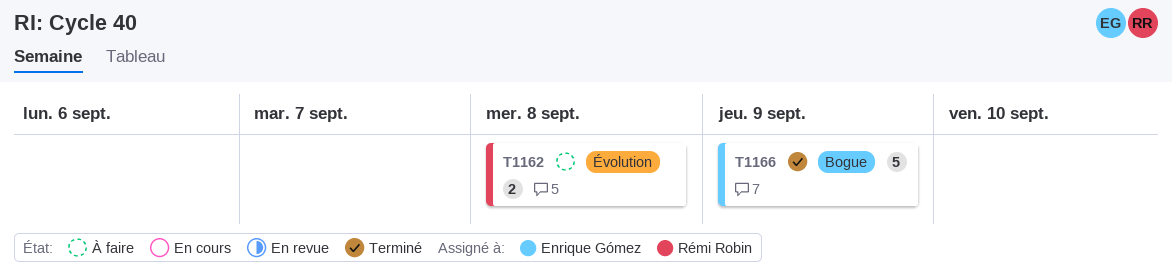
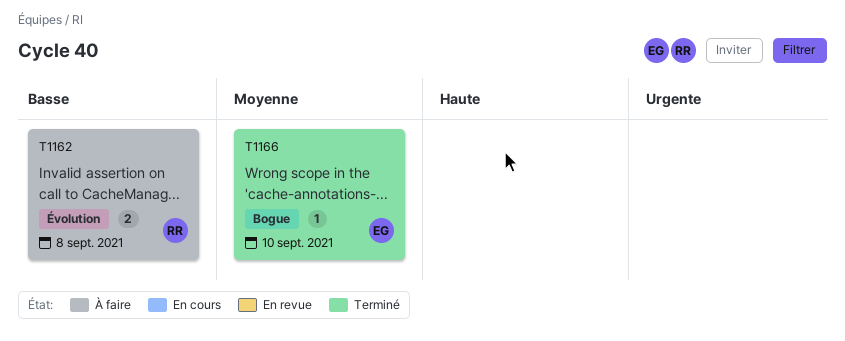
T1166, estimate: 5 -> 1
T1166, due: Sep 9 -> Sep 10

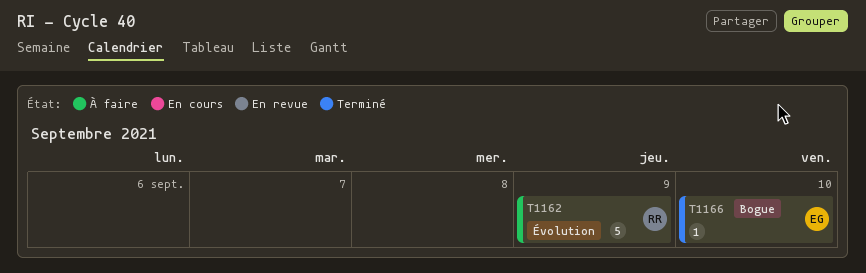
T1162, estimate: 2 -> 5
T1162, due: Sep 8 -> Sep 9

